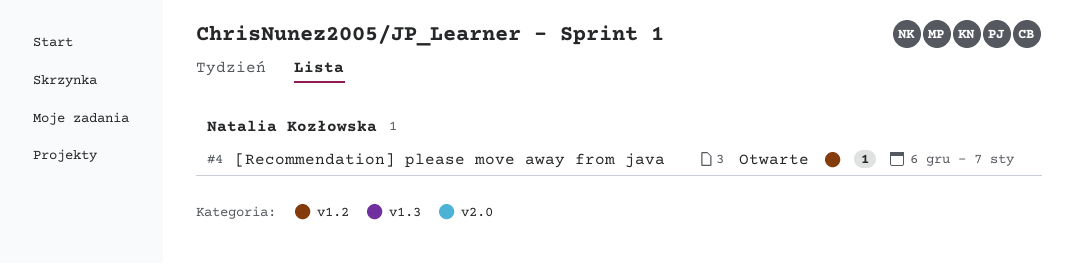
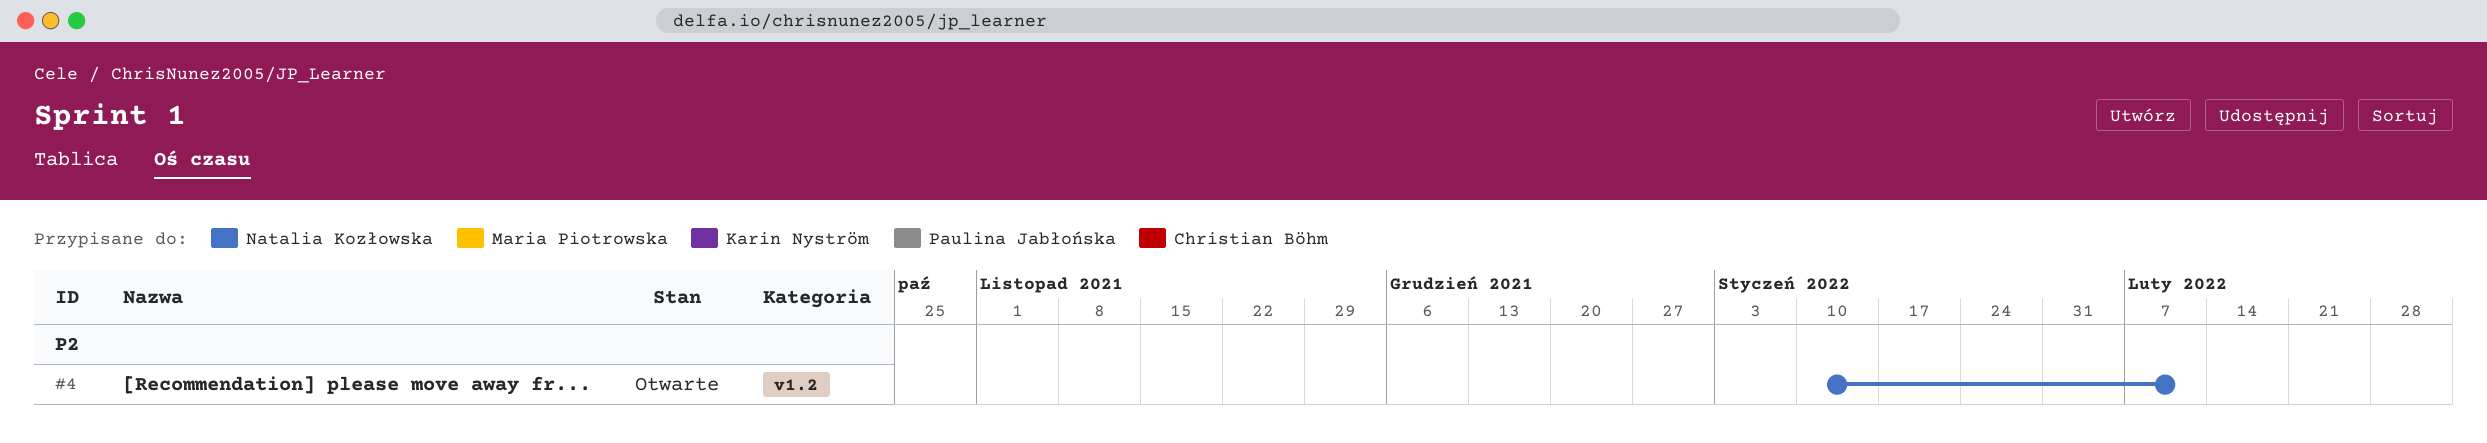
#4, start: Dec 6 -> Jan 10
#4, due: Jan 7 -> Feb 11

